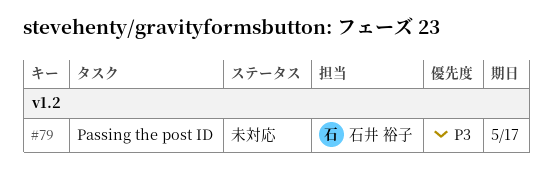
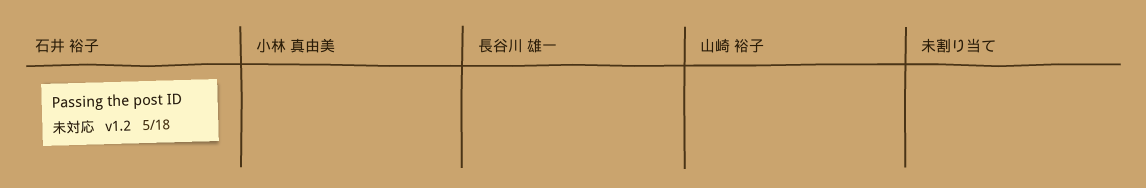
Passing the post ID, due: May 17 -> May 18

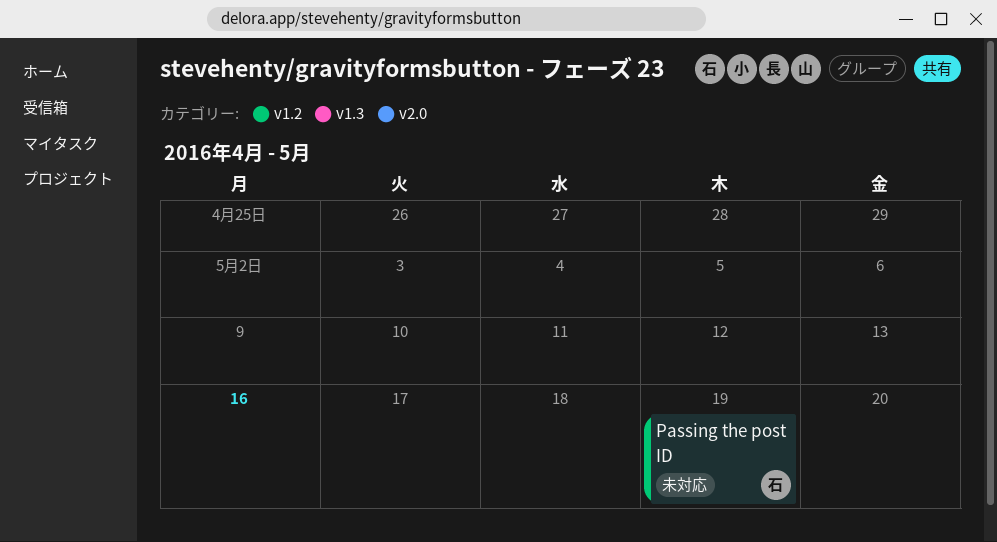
Passing the post ID, due: May 18 -> May 19

